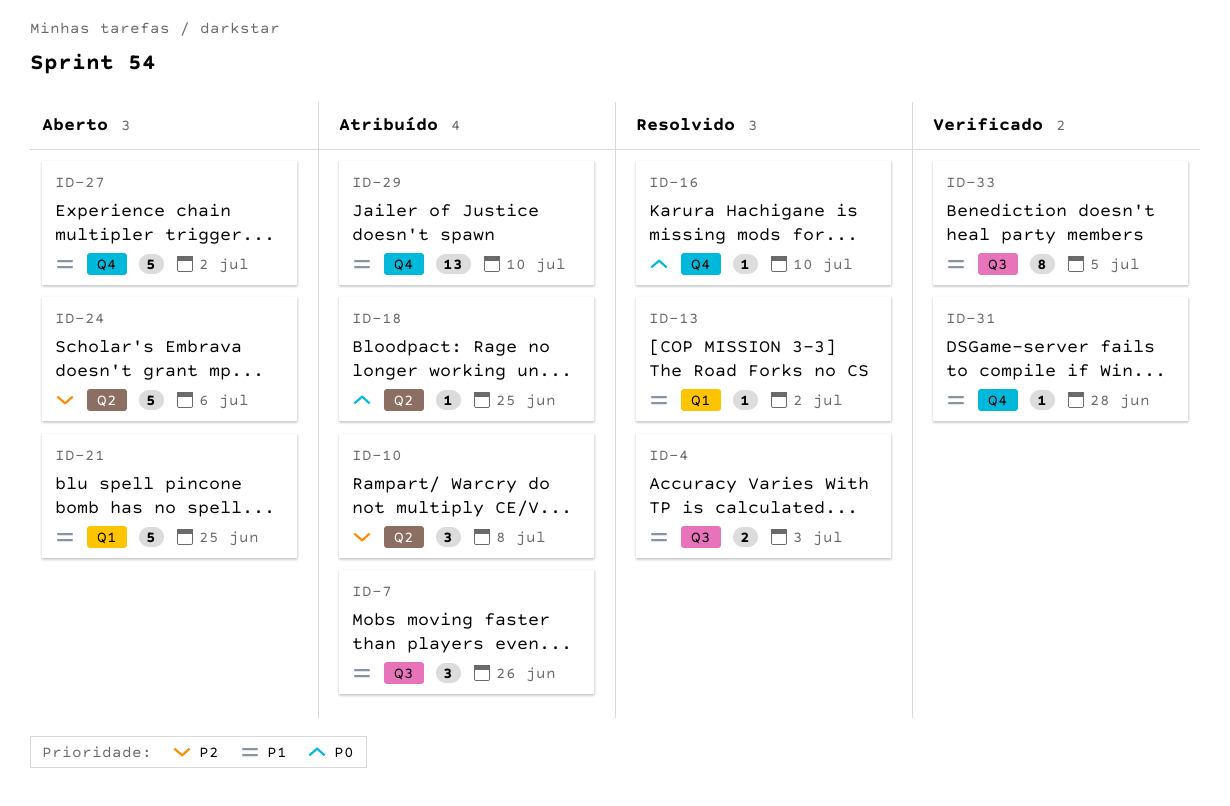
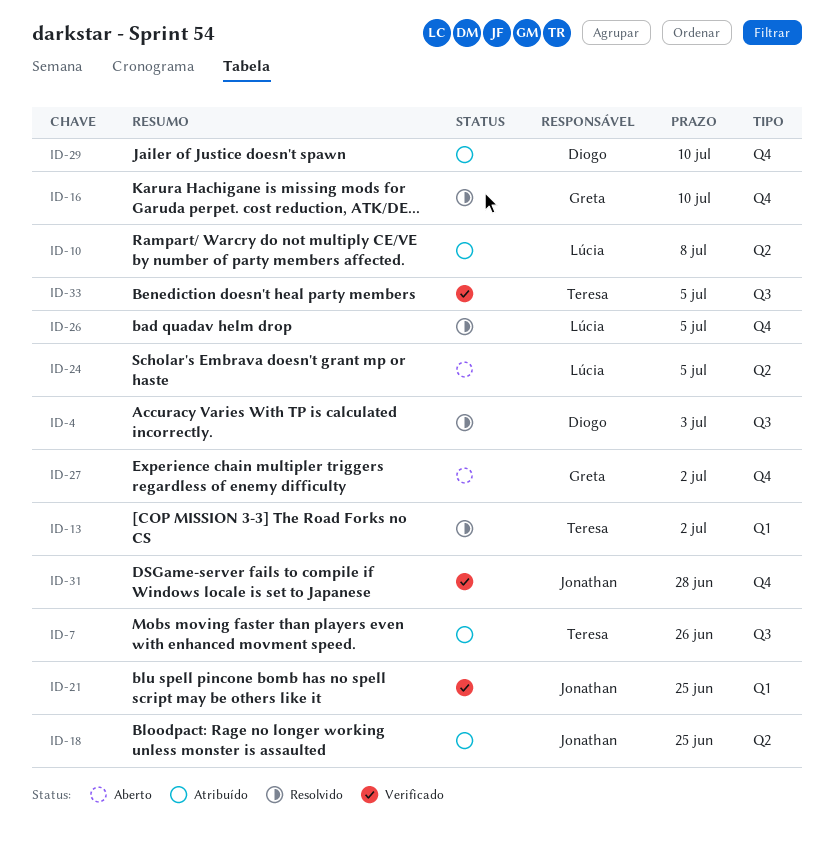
ID-21, status: Aberto -> Verificado
ID-24, due: Jul 6 -> Jul 5
ID-26: none -> present

